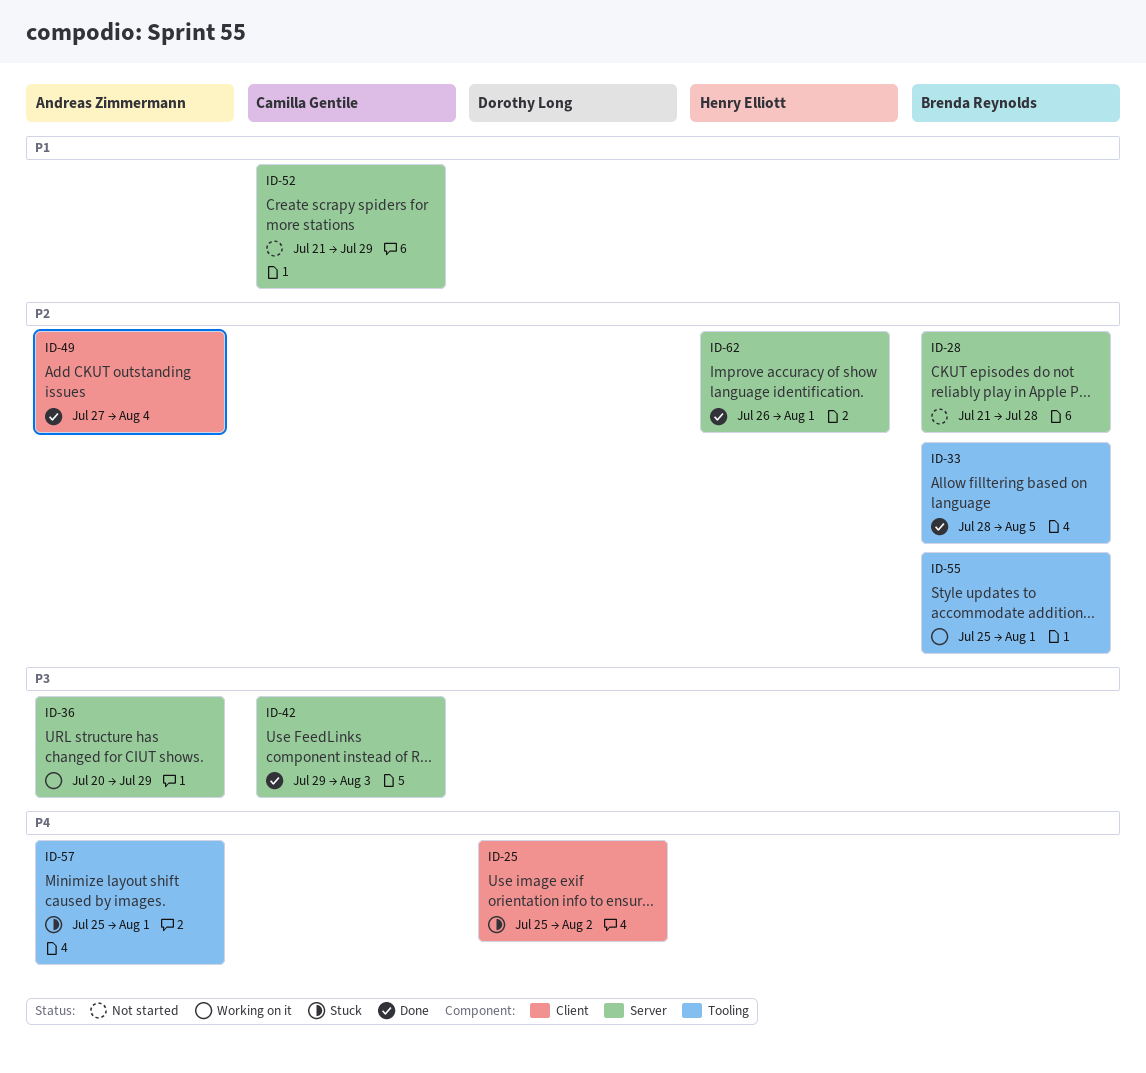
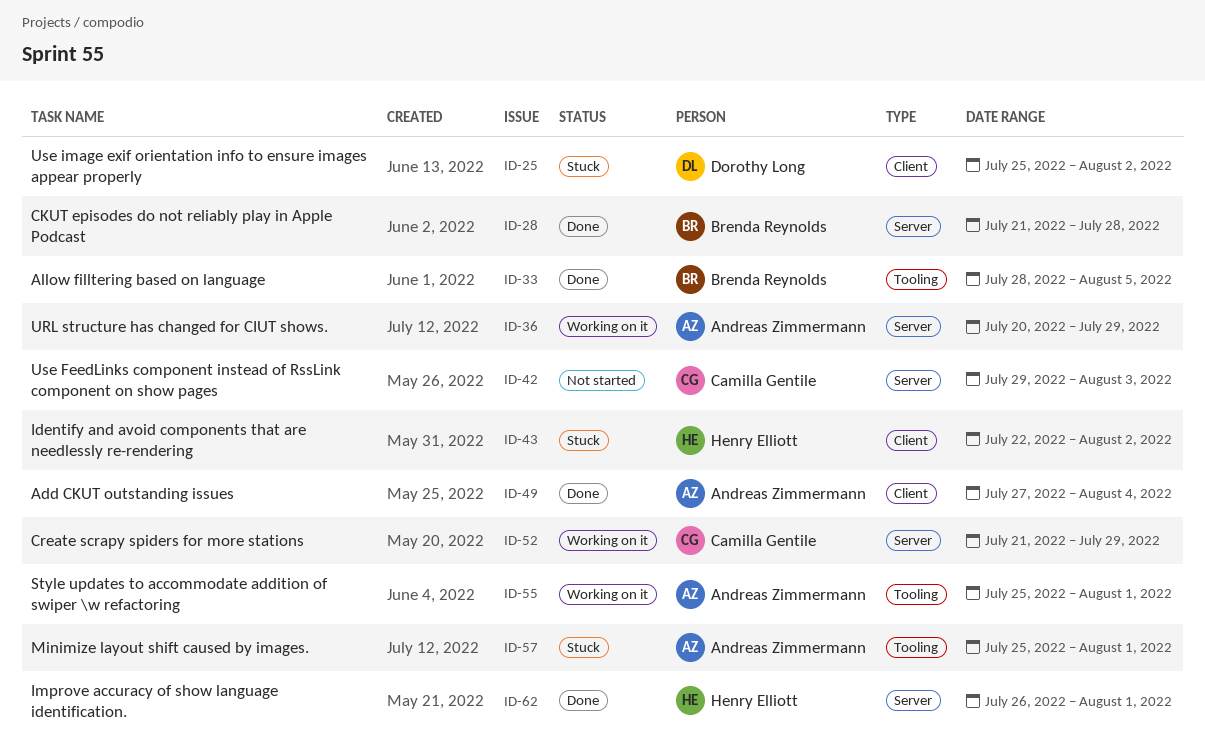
ID-28, status: Not started -> Done
ID-42, status: Done -> Not started
ID-43: none -> present
ID-52, status: Not started -> Working on it
ID-55, owner: Brenda Reynolds -> Andreas Zimmermann

